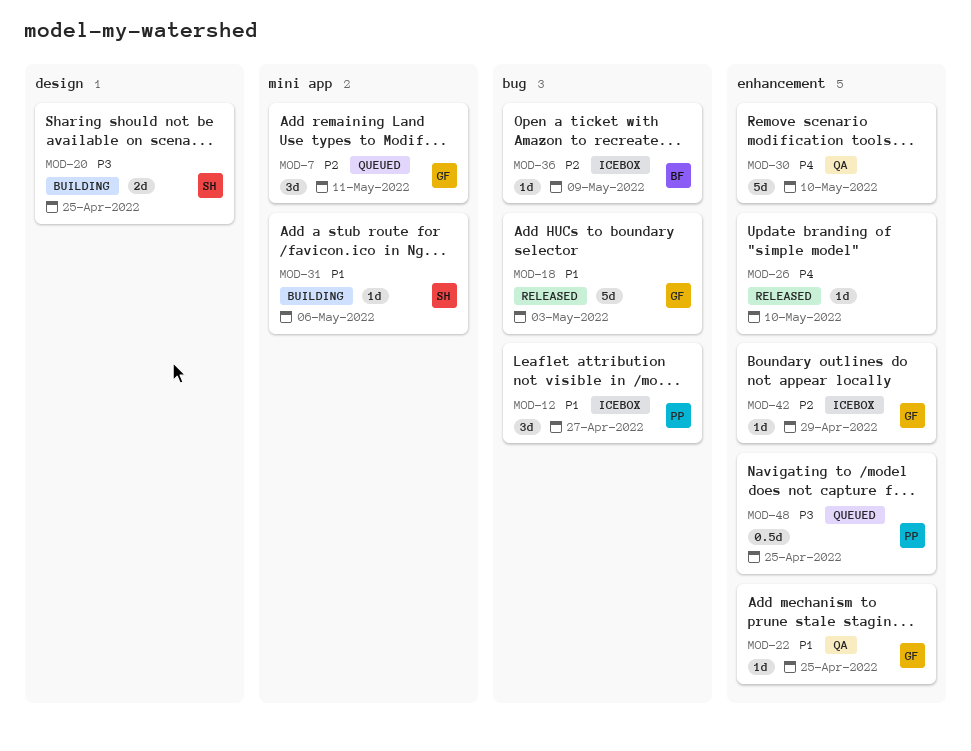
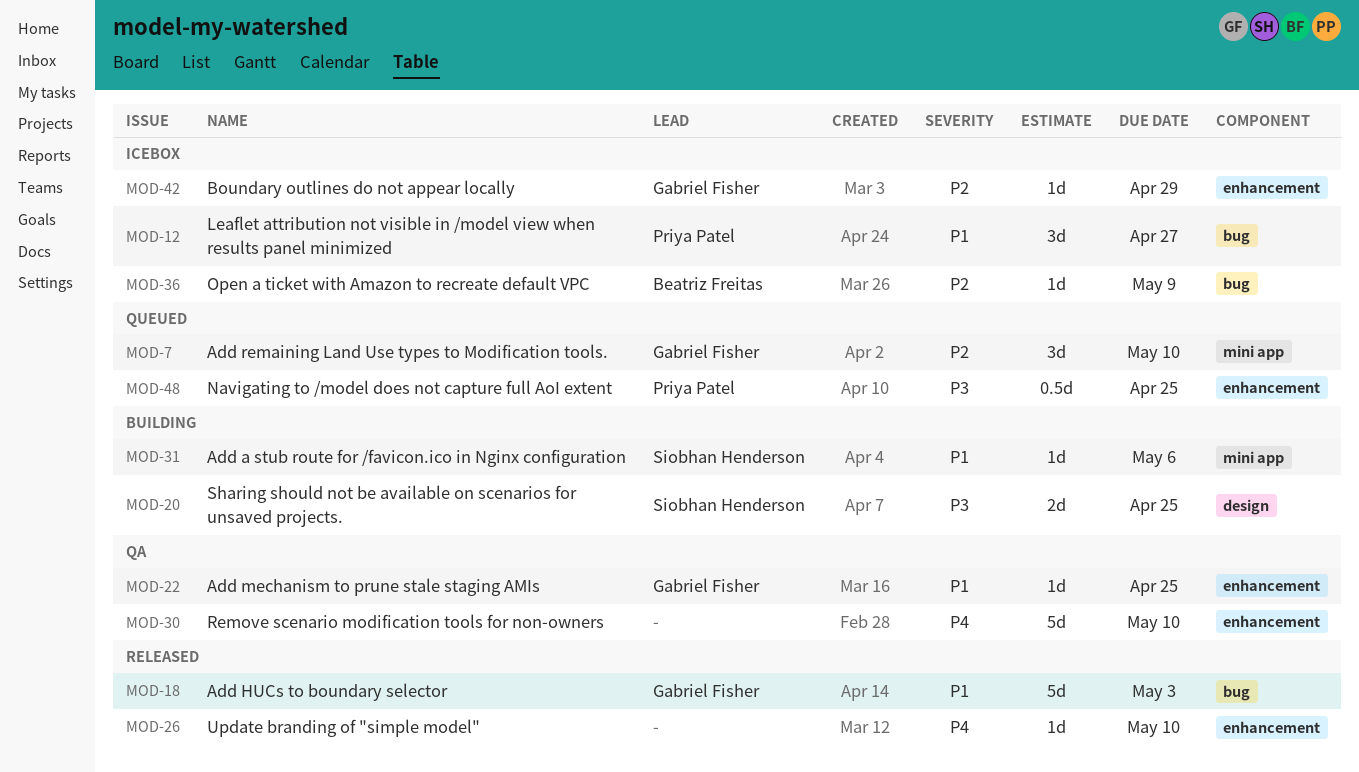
MOD-7, due: May 11 -> May 10

